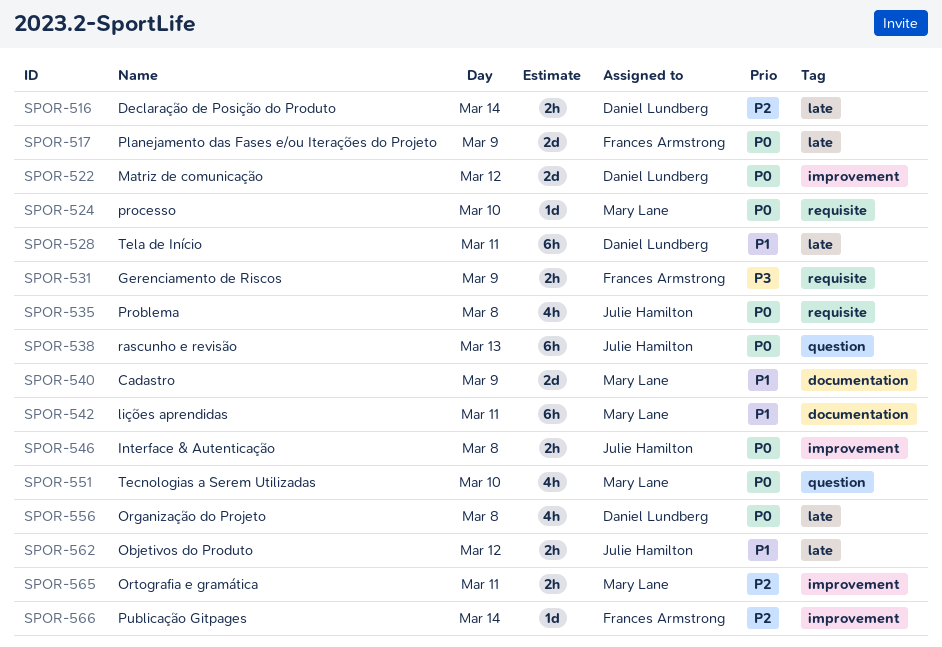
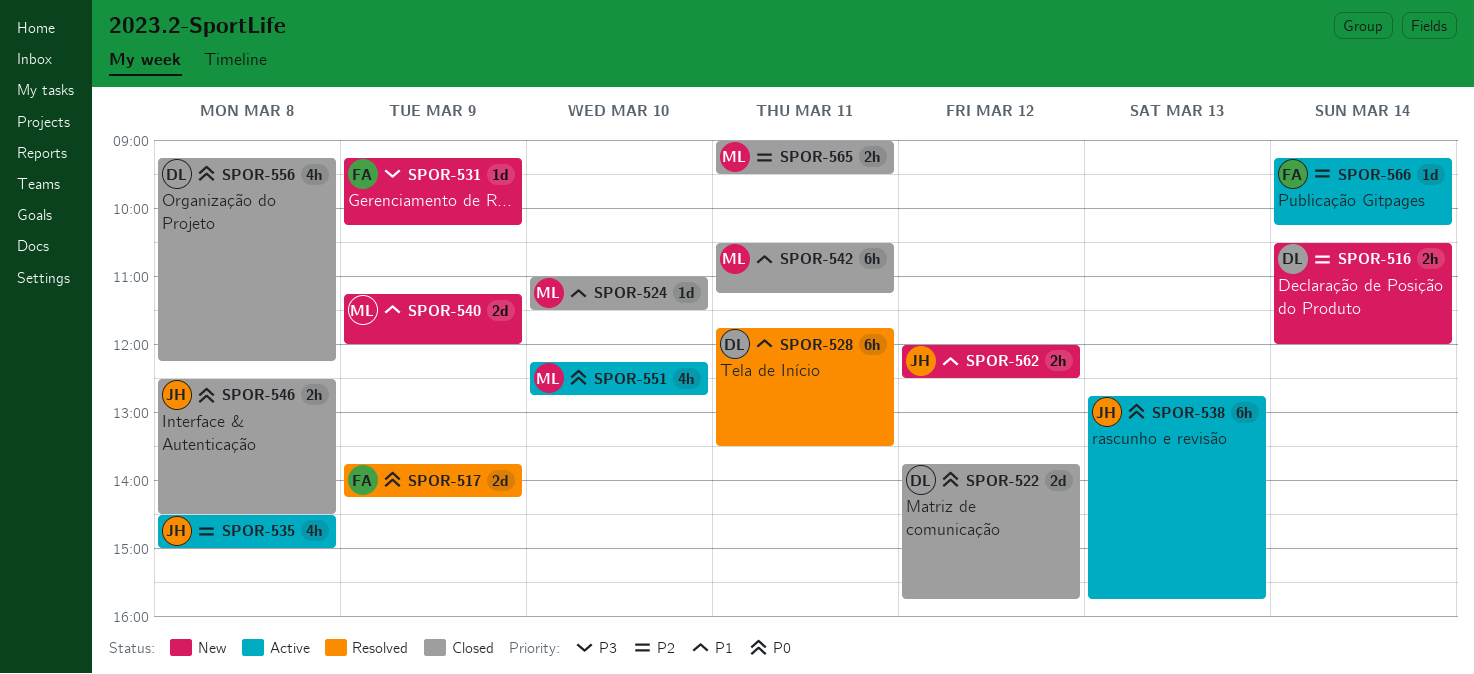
SPOR-524, priority: P0 -> P1
SPOR-531, estimate: 2h -> 1d
SPOR-535, priority: P0 -> P2

